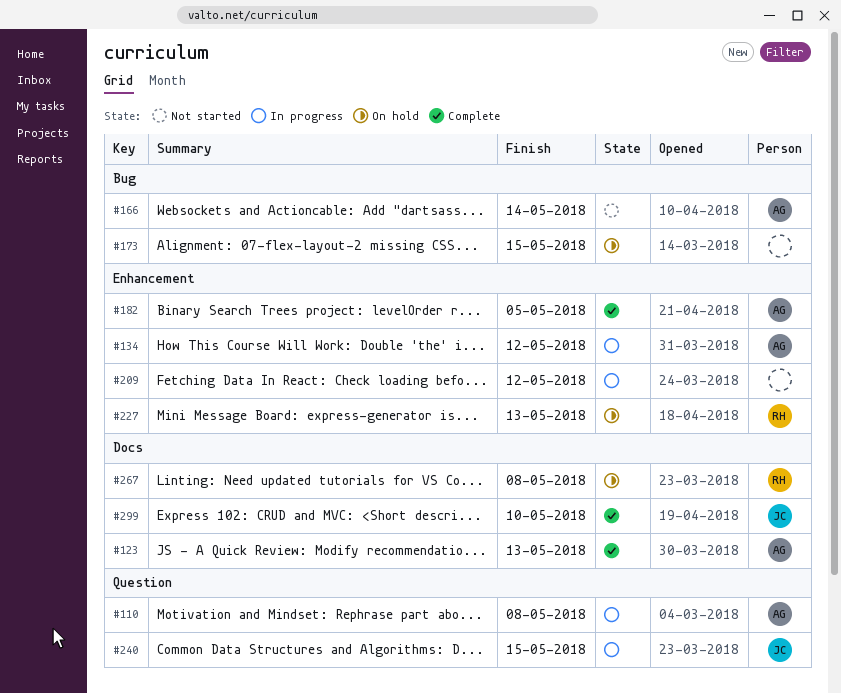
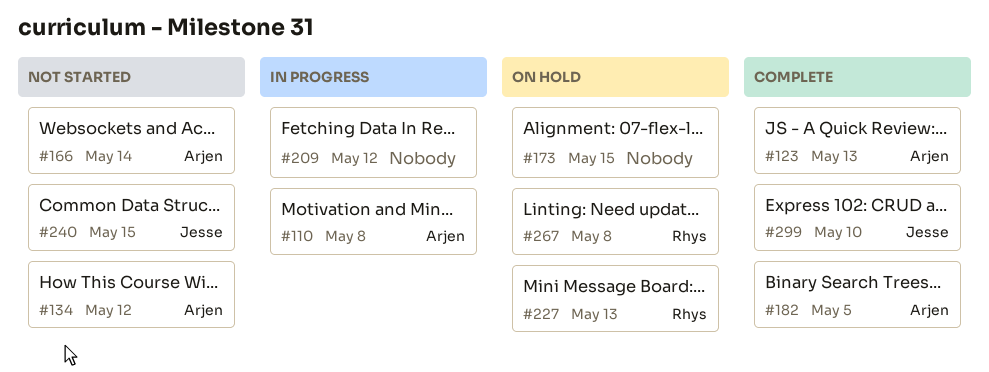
#134, status: In progress -> Not started
#240, status: In progress -> Not started

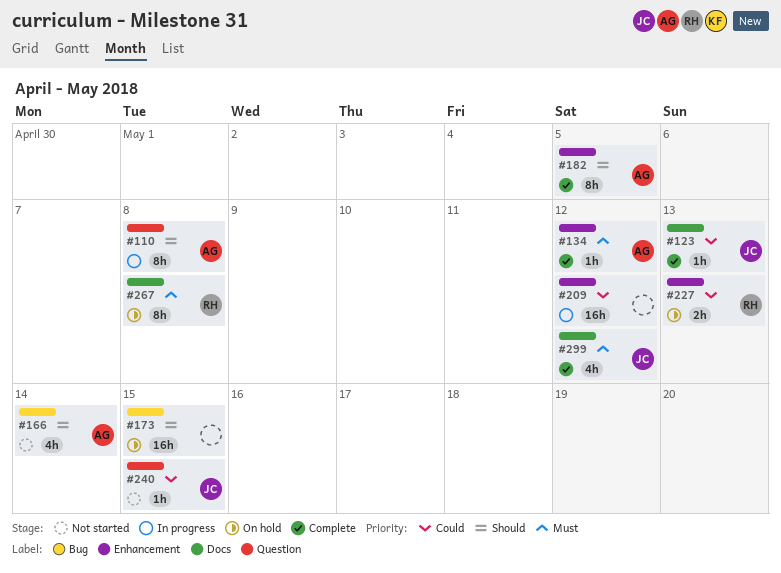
#123, owner: Arjen -> Jesse
#134, status: Not started -> Complete
#299, due: May 10 -> May 12

